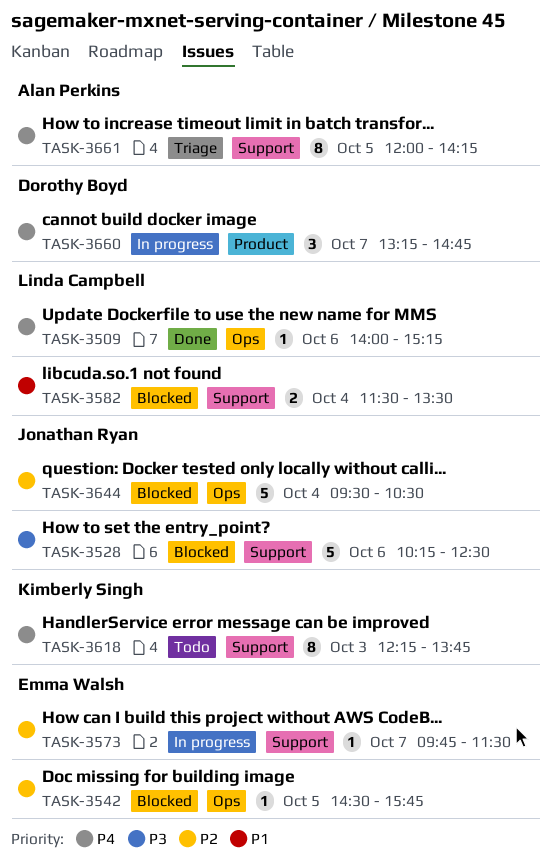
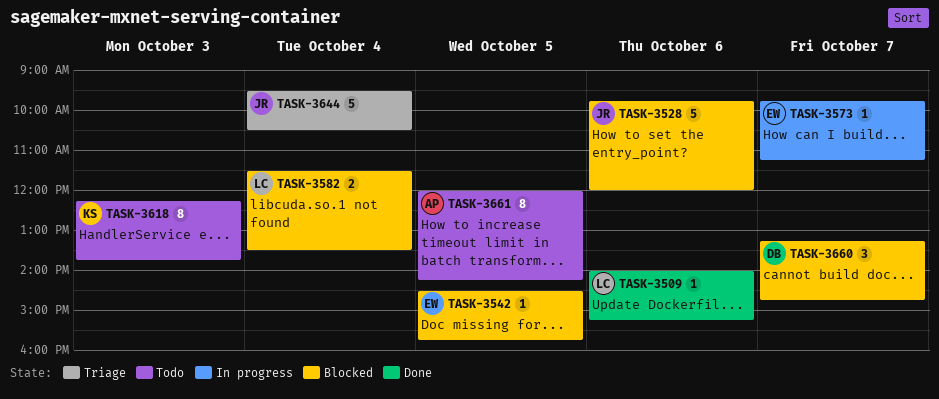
TASK-3528, begins: 10:15 -> 09:45
TASK-3528, ends: 12:30 -> 12:00
TASK-3573, ends: 11:30 -> 11:15
TASK-3644, status: Blocked -> Triage
TASK-3660, status: In progress -> Blocked
TASK-3661, status: Triage -> Todo

